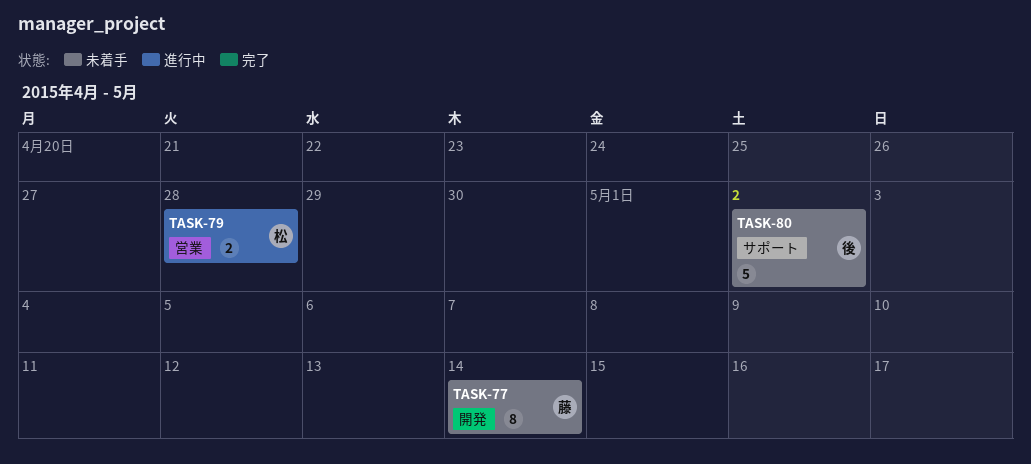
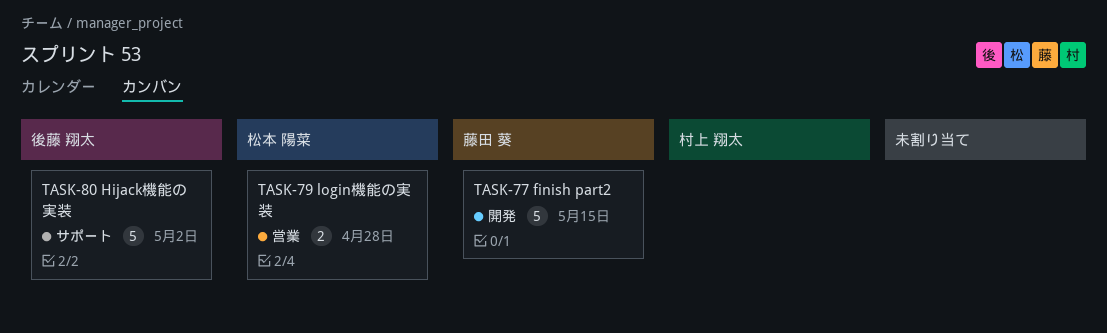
TASK-77, estimate: 8 -> 5
TASK-77, due: May 14 -> May 15

